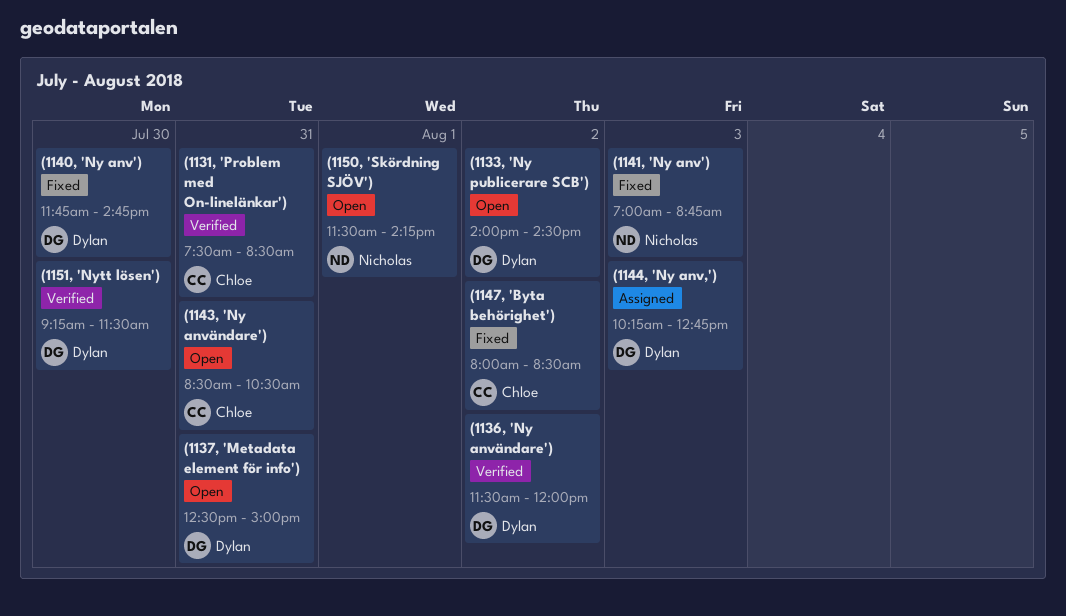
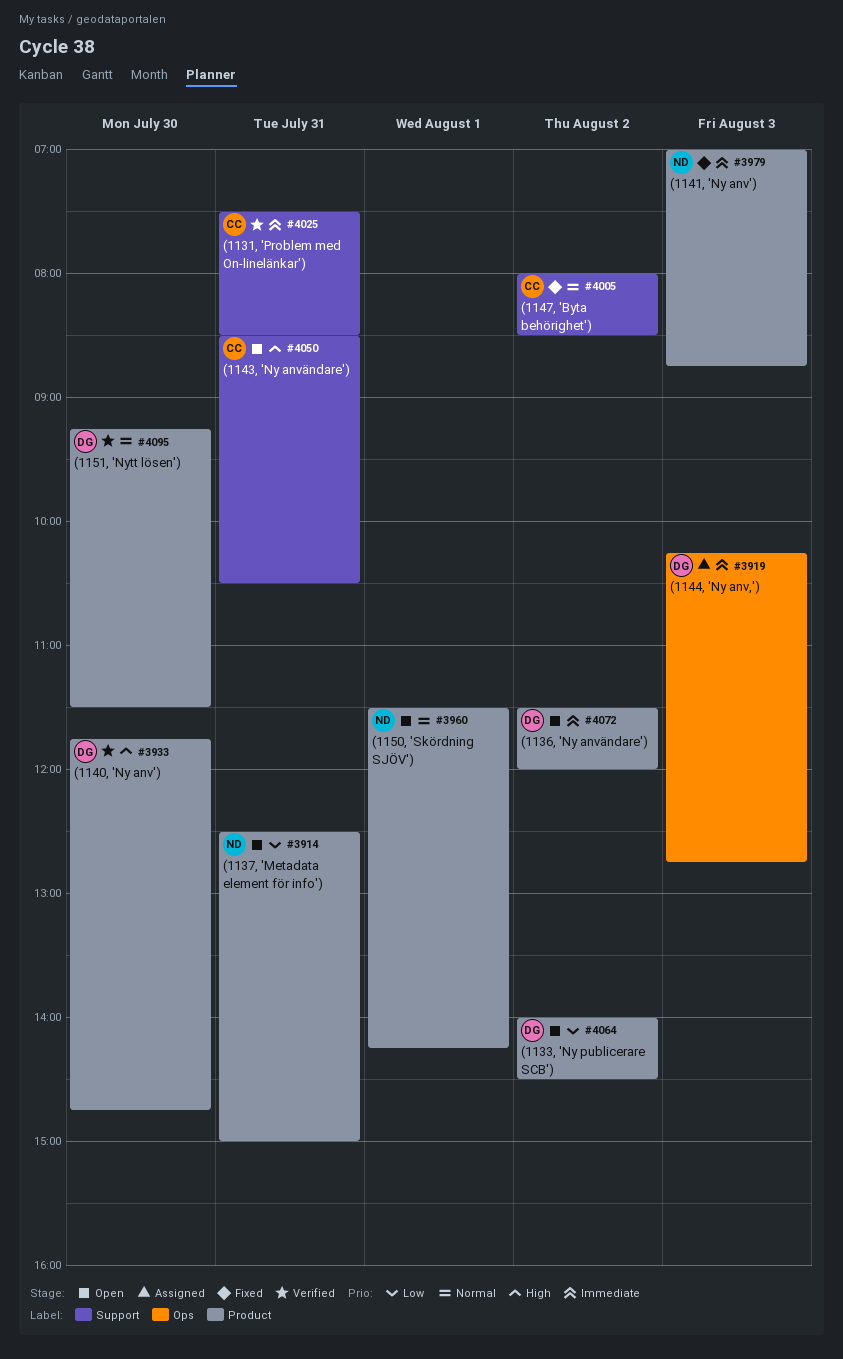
(1136, 'Ny användare'), status: Verified -> Open
(1137, 'Metadata element för info'), owner: Dylan -> Nicholas
(1140, 'Ny anv'), status: Fixed -> Verified

